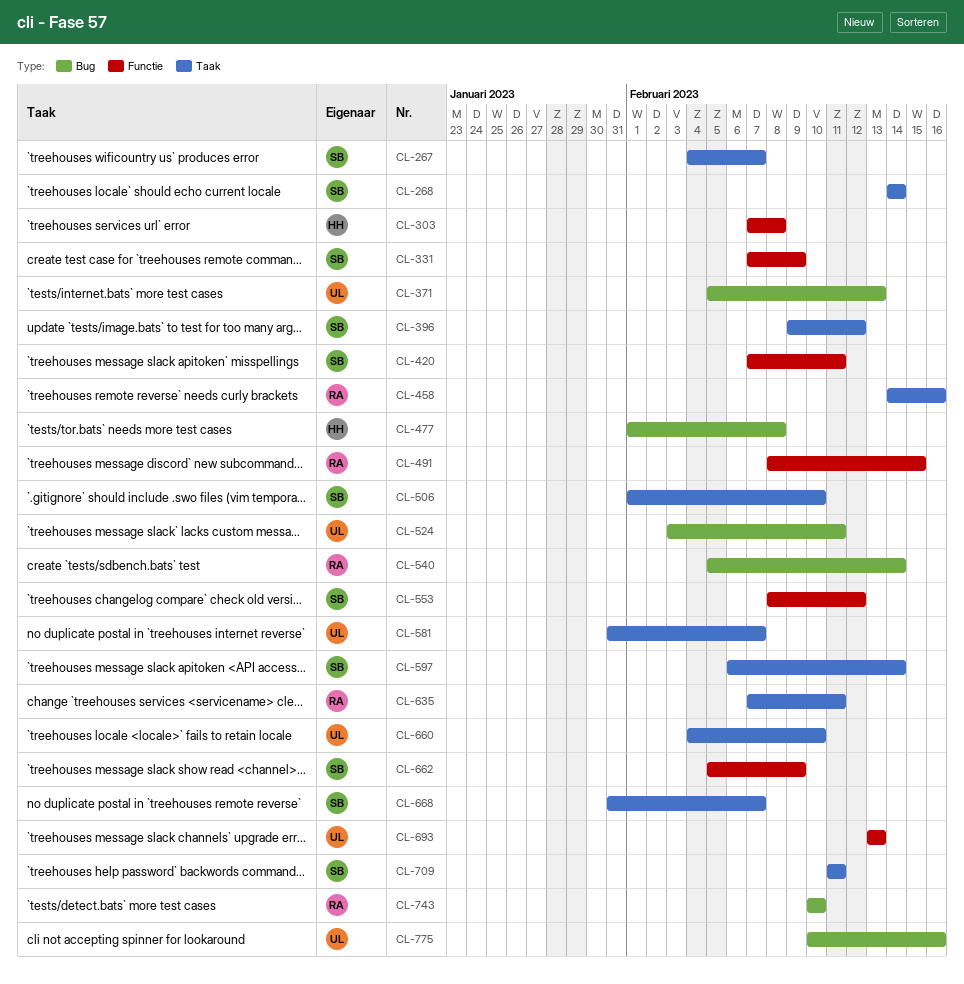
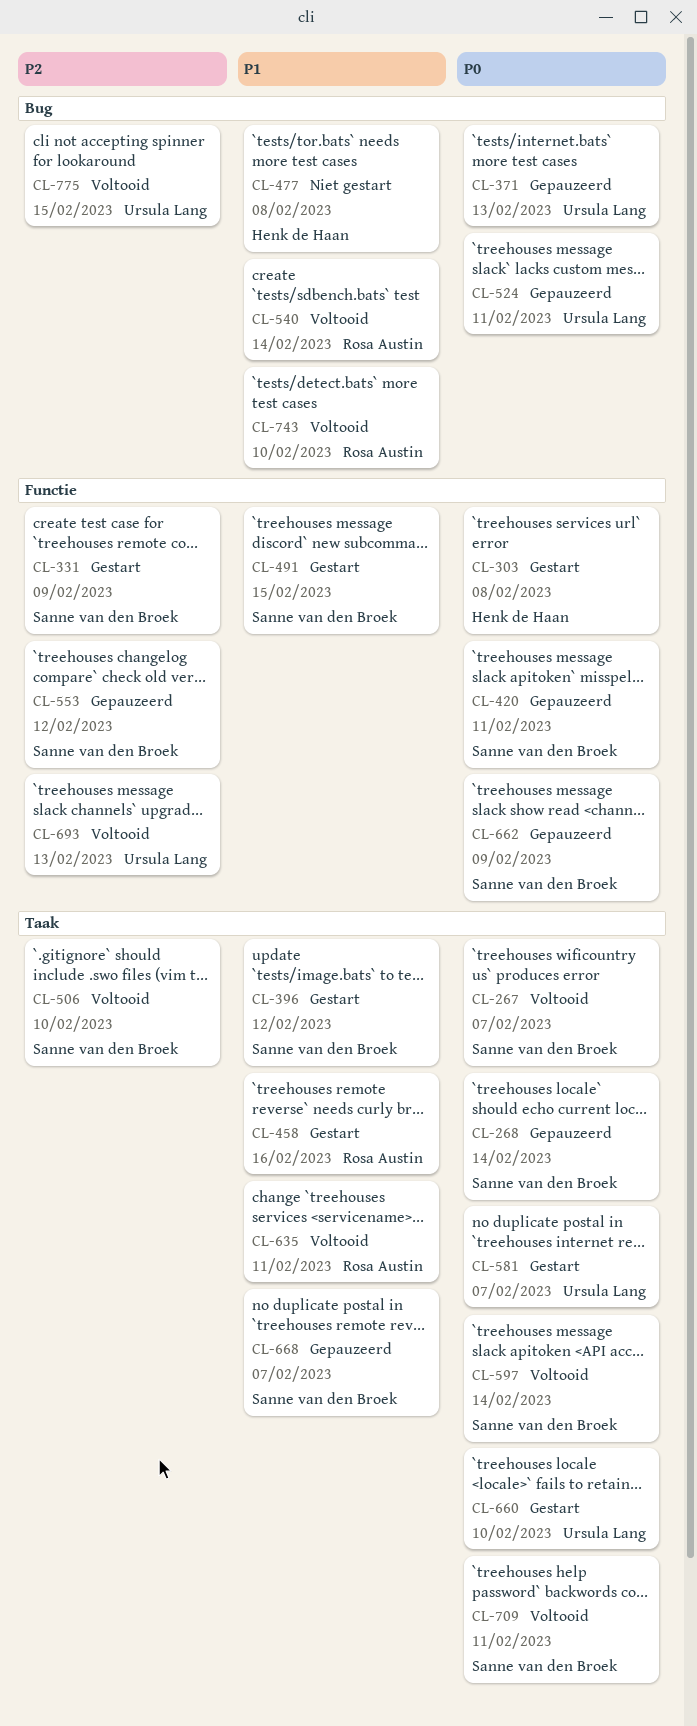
CL-491, owner: Rosa Austin -> Sanne van den Broek
CL-775, due: Feb 16 -> Feb 15

